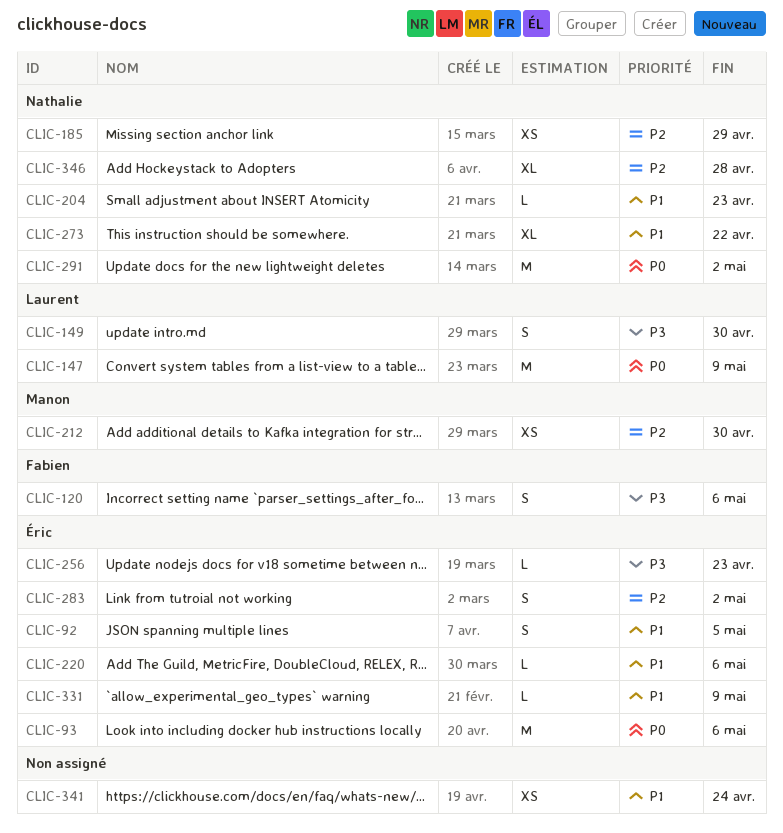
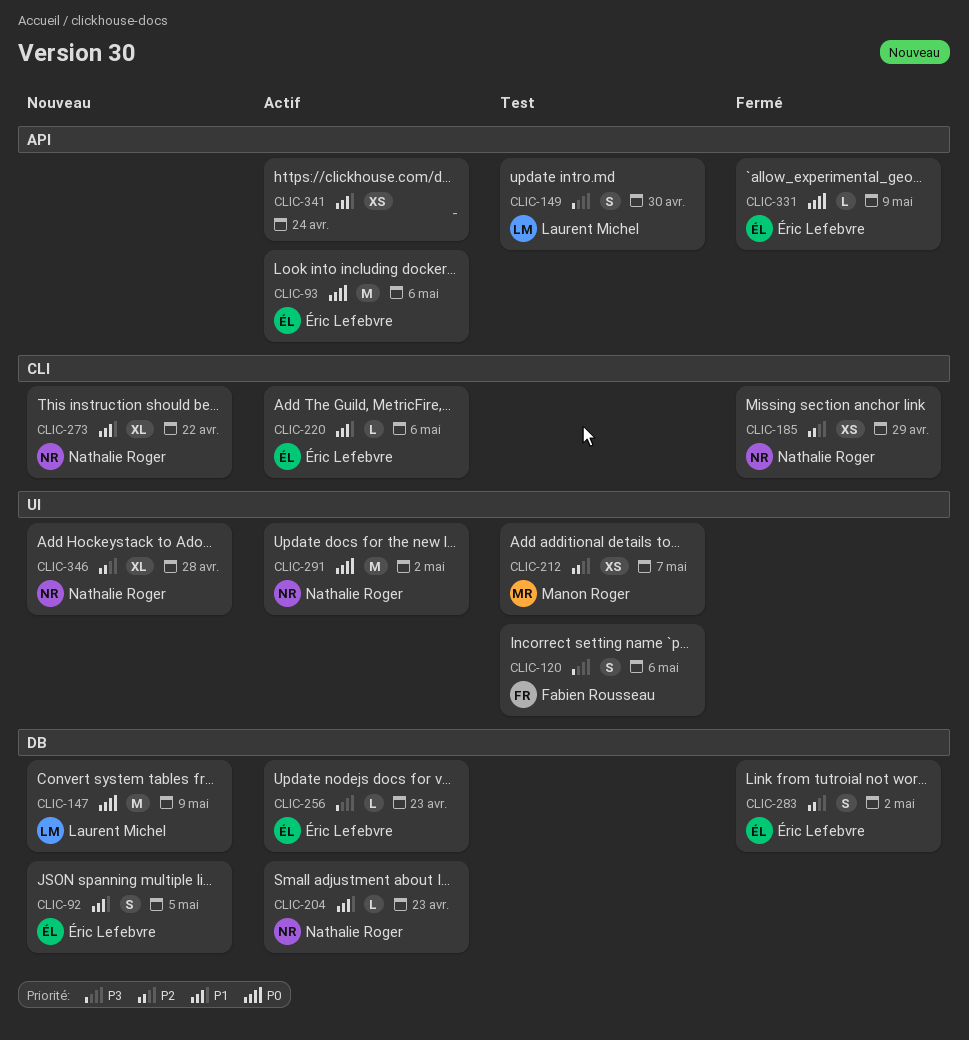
CLIC-212, due: Apr 30 -> May 7
CLIC-331, priority: P1 -> P0

